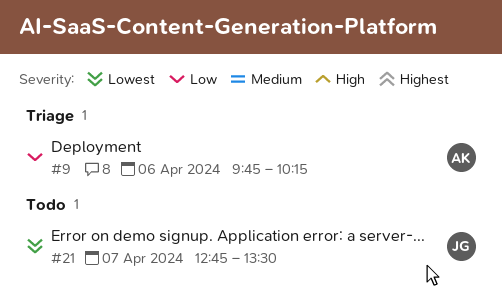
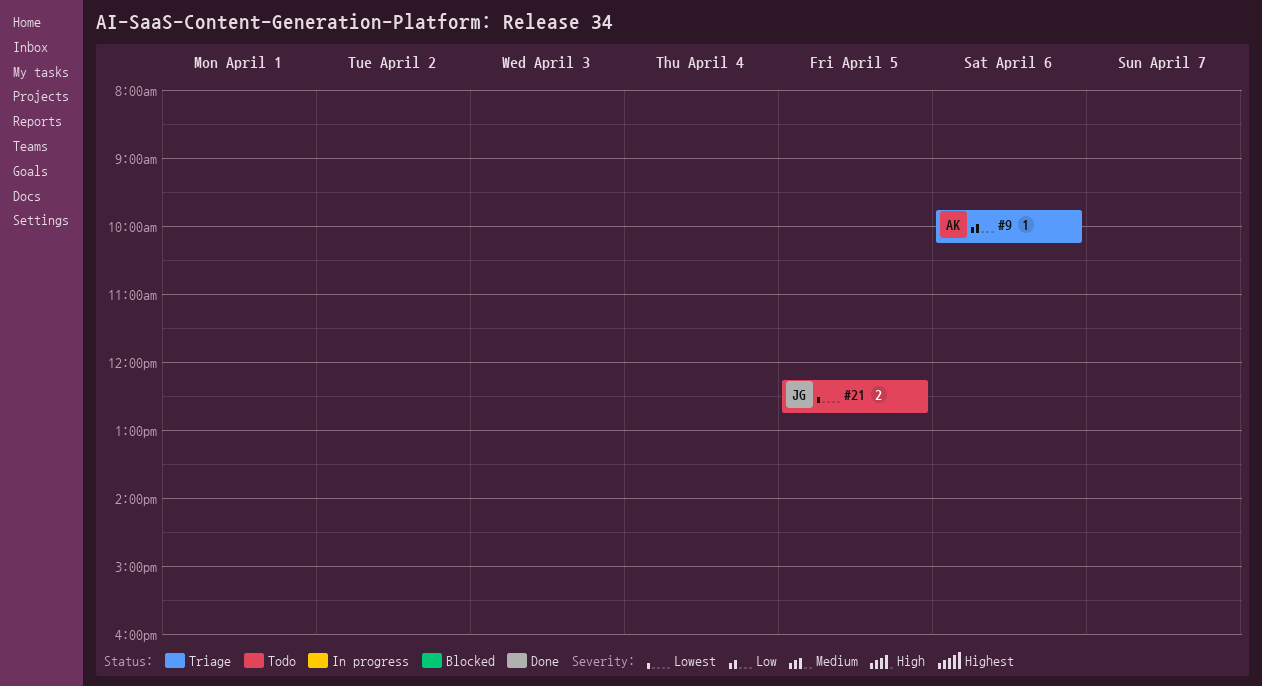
#21, day: Apr 7 -> Apr 5
#21, begins: 12:45 -> 12:15
#21, ends: 13:30 -> 12:45

